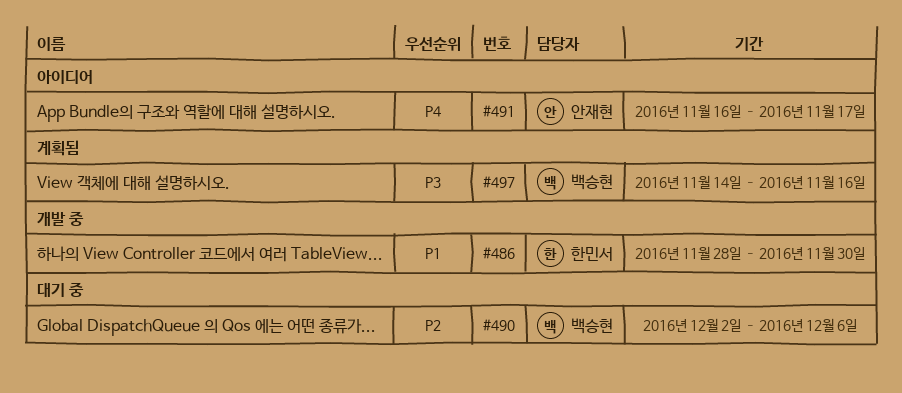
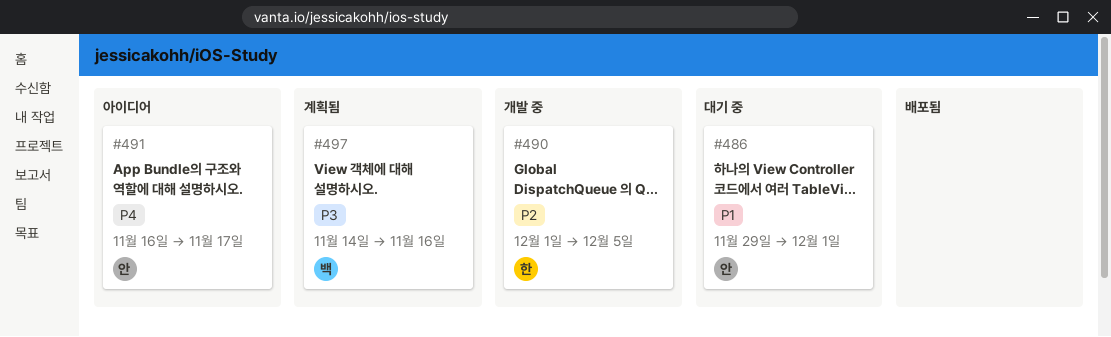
#486, status: 개발 중 -> 대기 중
#486, owner: 한민서 -> 안재현
#486, start: Nov 28 -> Nov 29
#486, due: Nov 30 -> Dec 1
#490, status: 대기 중 -> 개발 중
#490, owner: 백승현 -> 한민서
#490, start: Dec 2 -> Dec 1
#490, due: Dec 6 -> Dec 5

